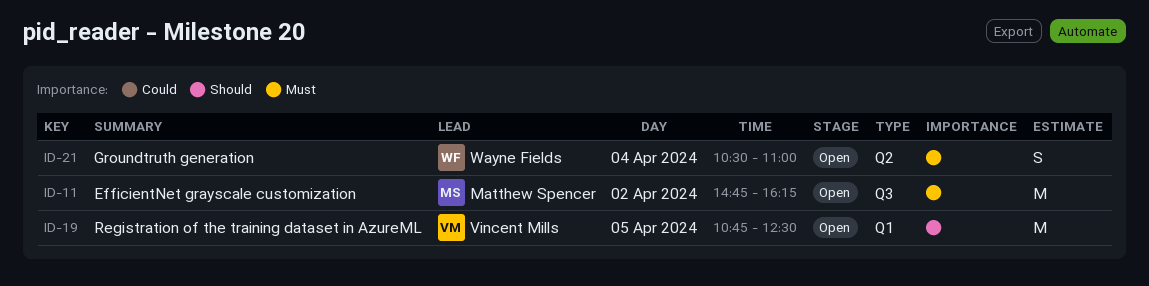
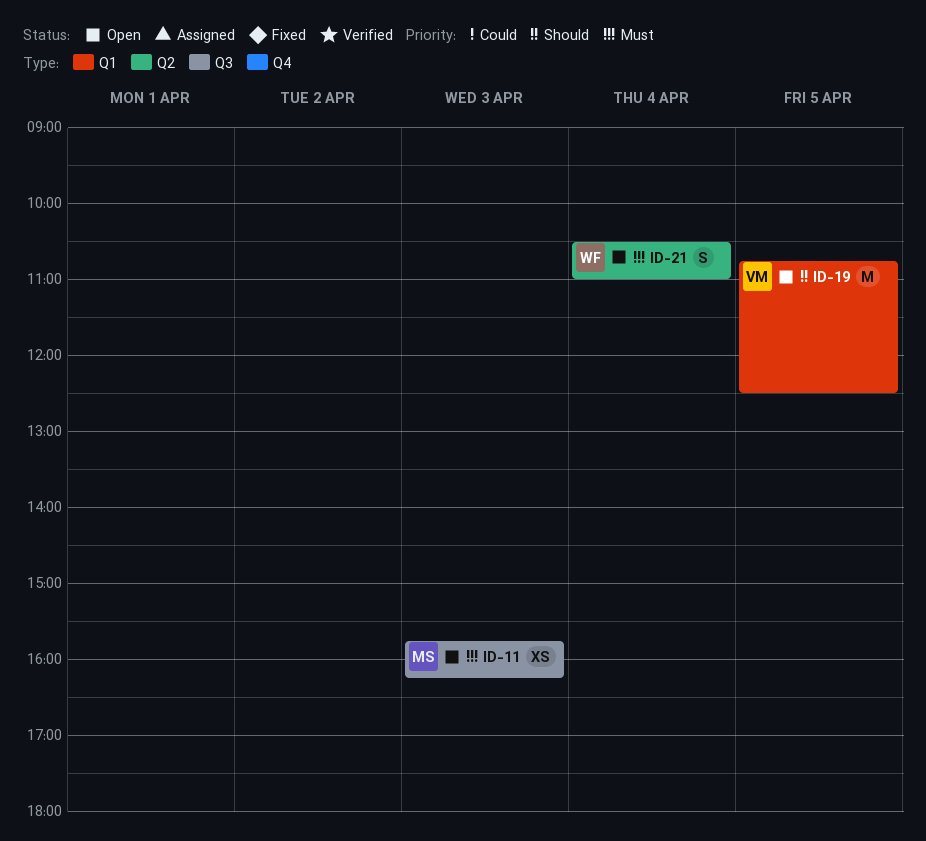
ID-11, estimate: M -> XS
ID-11, day: Apr 2 -> Apr 3
ID-11, begins: 14:45 -> 15:45

